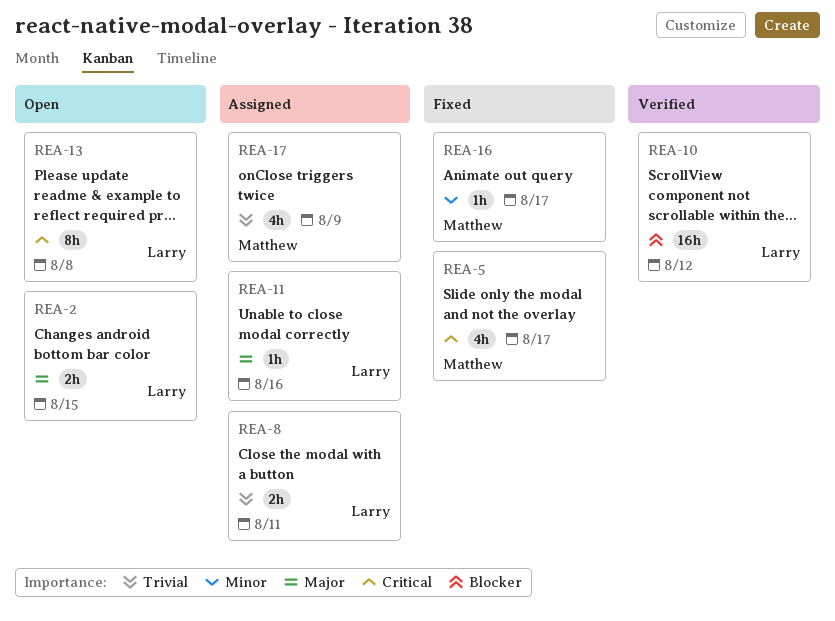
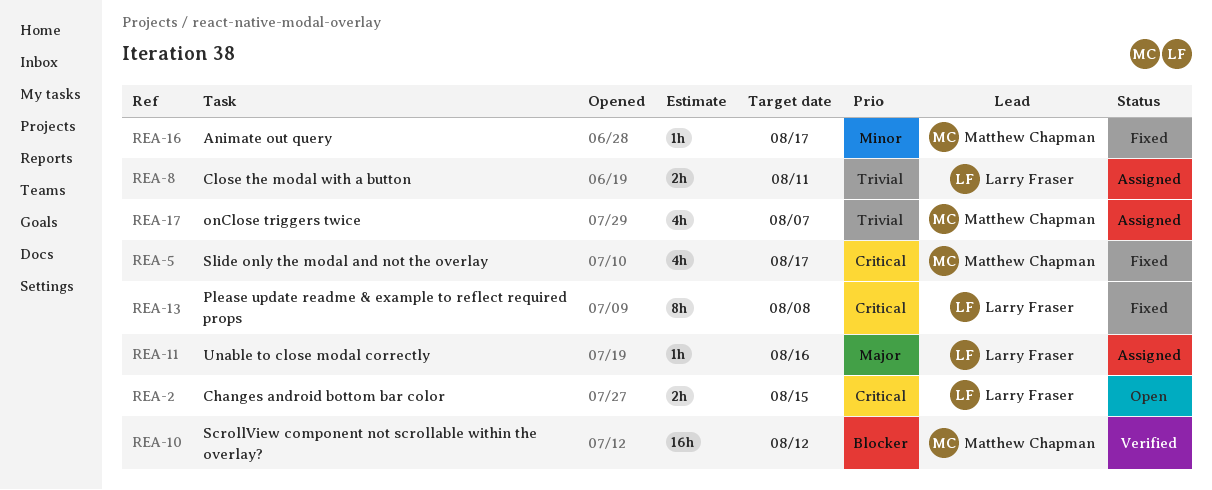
REA-2, priority: Major -> Critical
REA-10, owner: Larry Fraser -> Matthew Chapman
REA-13, status: Open -> Fixed
REA-17, due: Aug 9 -> Aug 7

